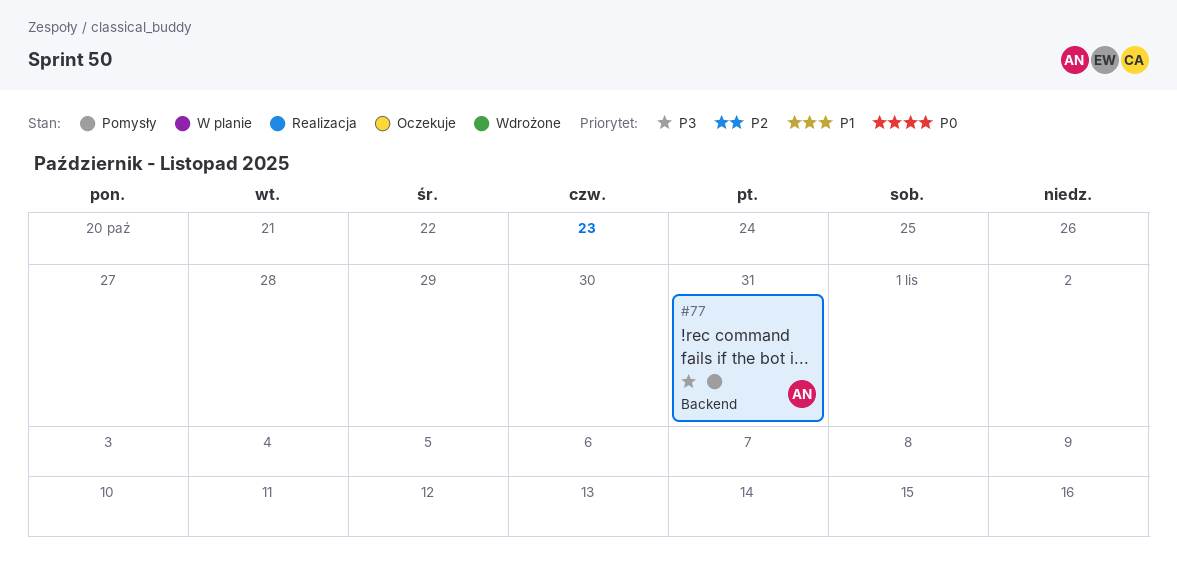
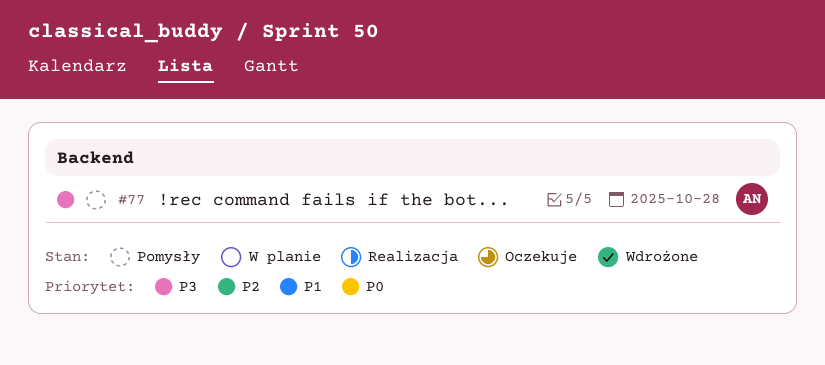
#77, due: Oct 31 -> Oct 28

